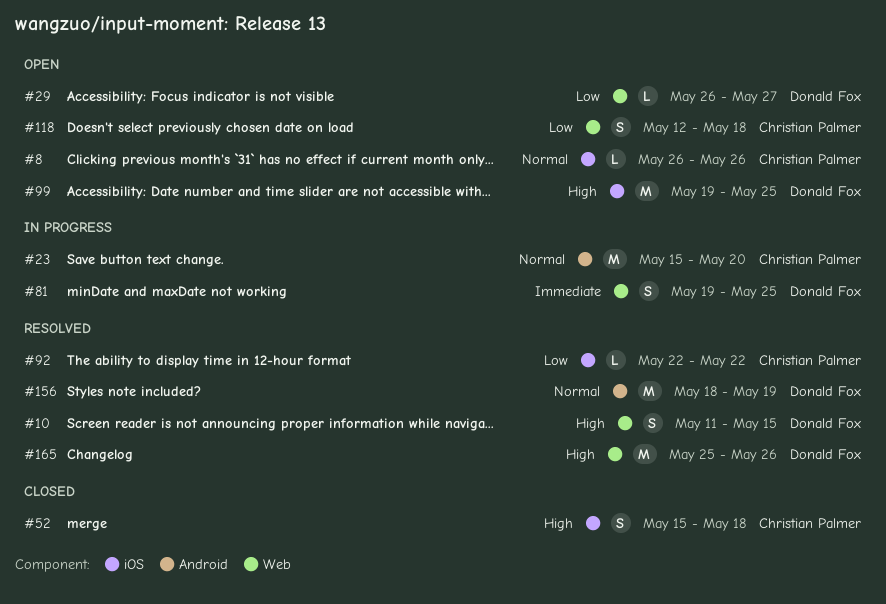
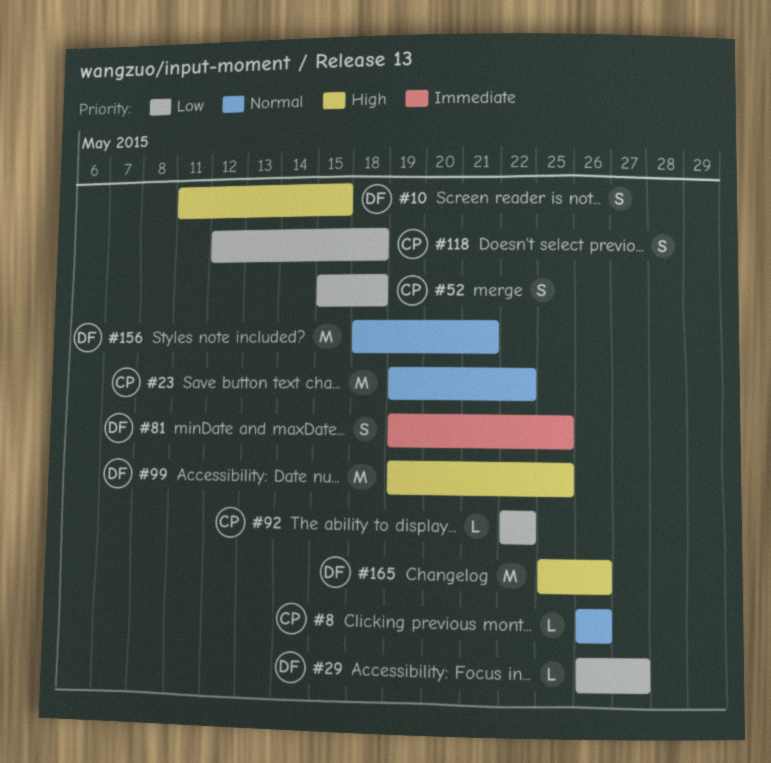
#23, start: May 15 -> May 19
#23, due: May 20 -> May 22
#52, priority: High -> Low
#156, due: May 19 -> May 21

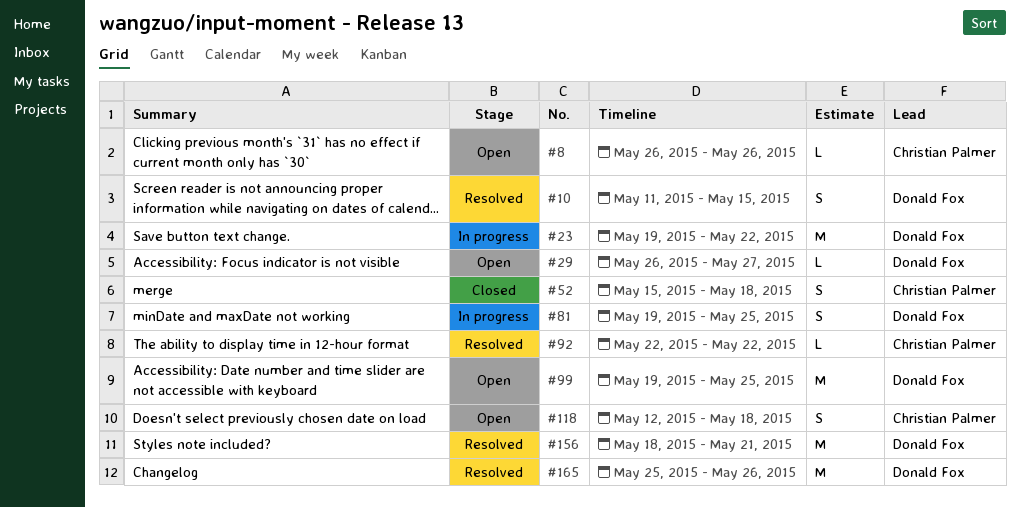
#23, owner: Christian Palmer -> Donald Fox

